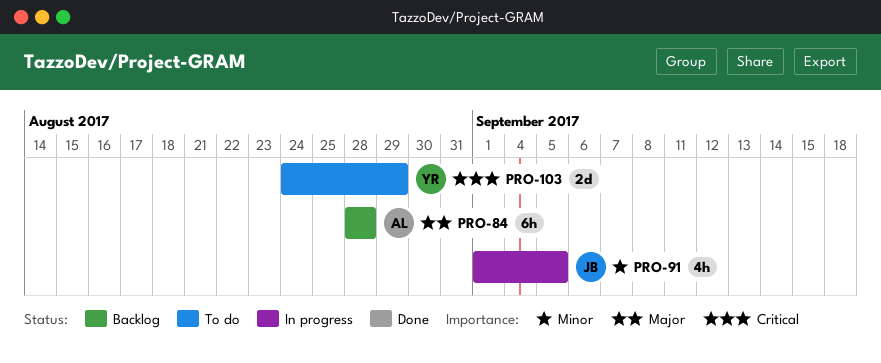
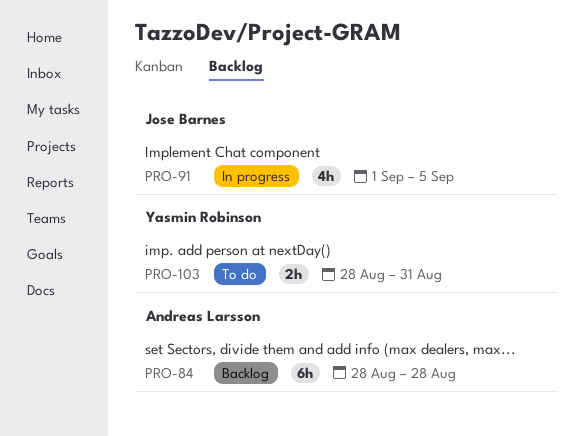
PRO-103, estimate: 2d -> 2h
PRO-103, start: Aug 24 -> Aug 28
PRO-103, due: Aug 29 -> Aug 31

